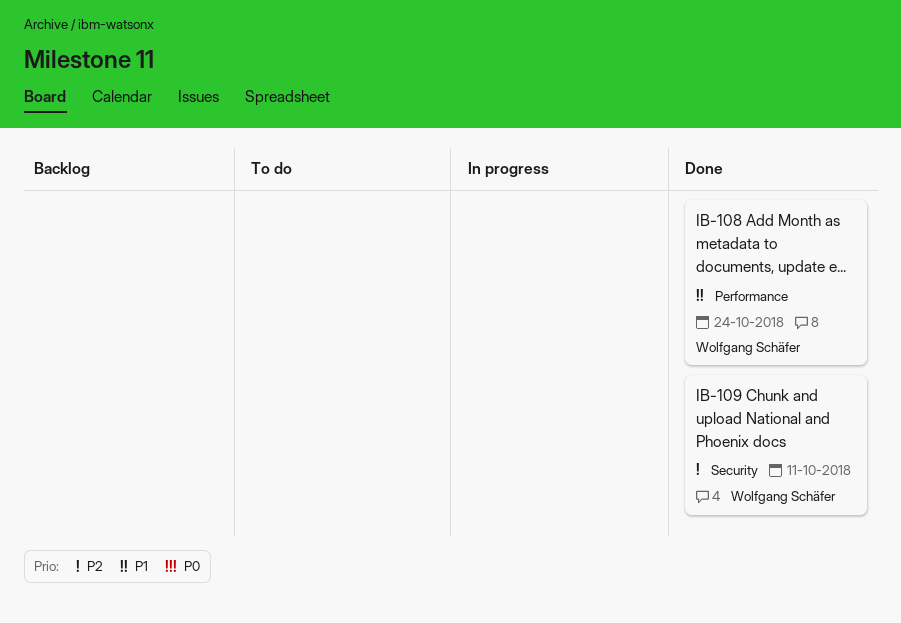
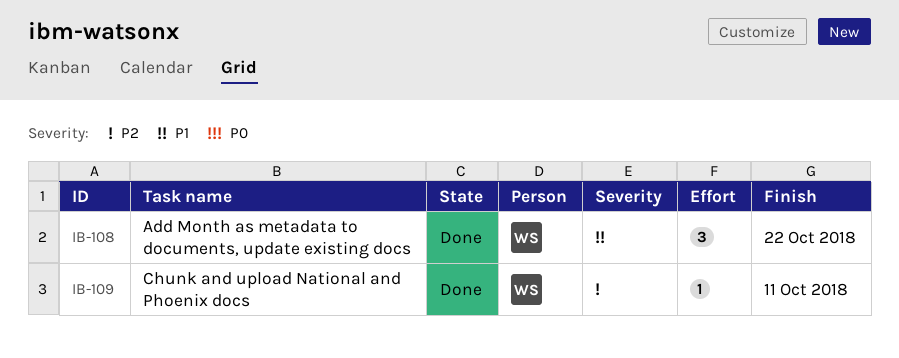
IB-108, due: Oct 24 -> Oct 22

